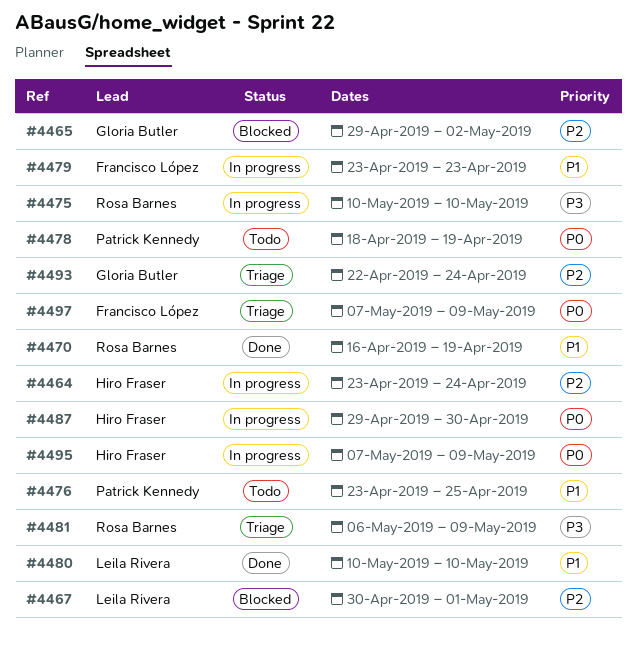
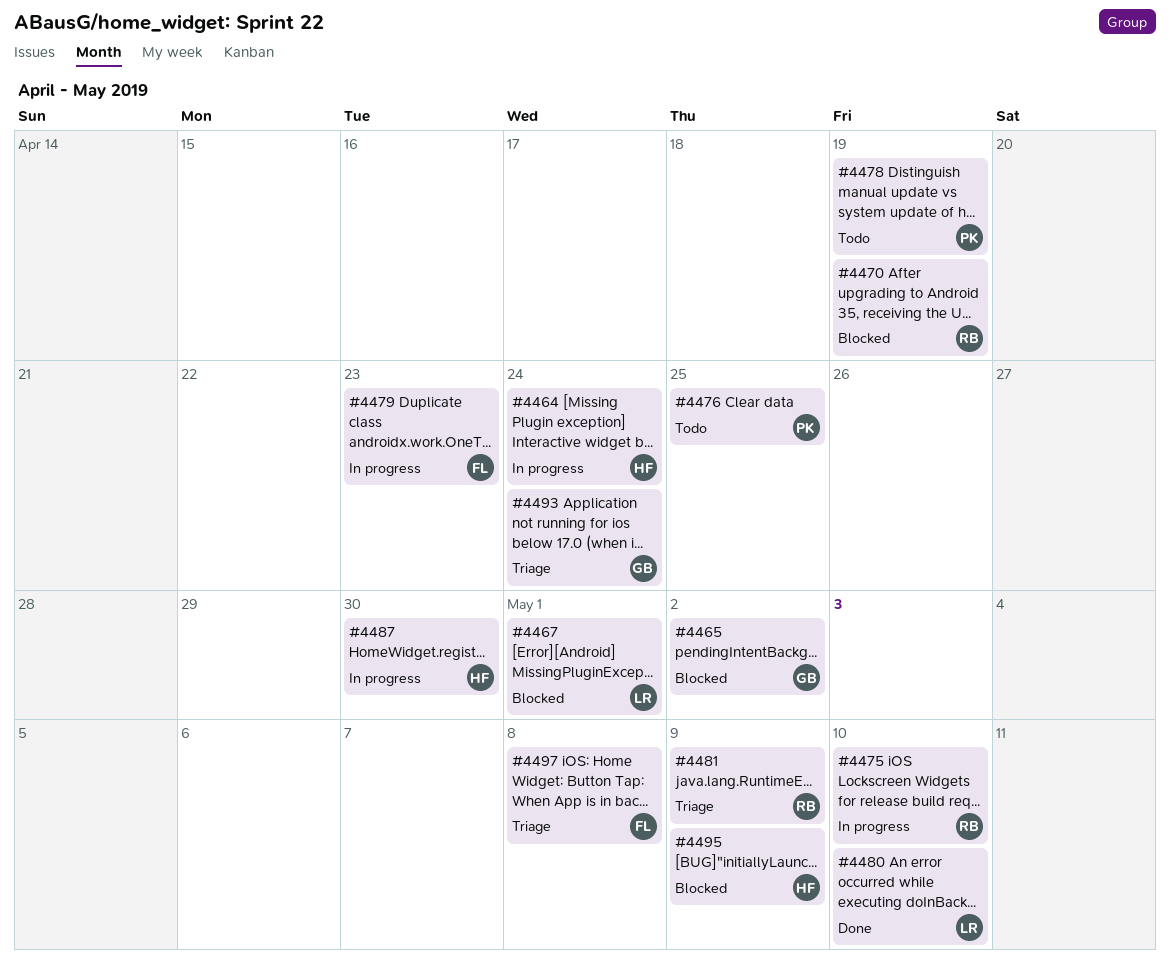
#4470, status: Done -> Blocked
#4495, status: In progress -> Blocked
#4497, due: May 9 -> May 8

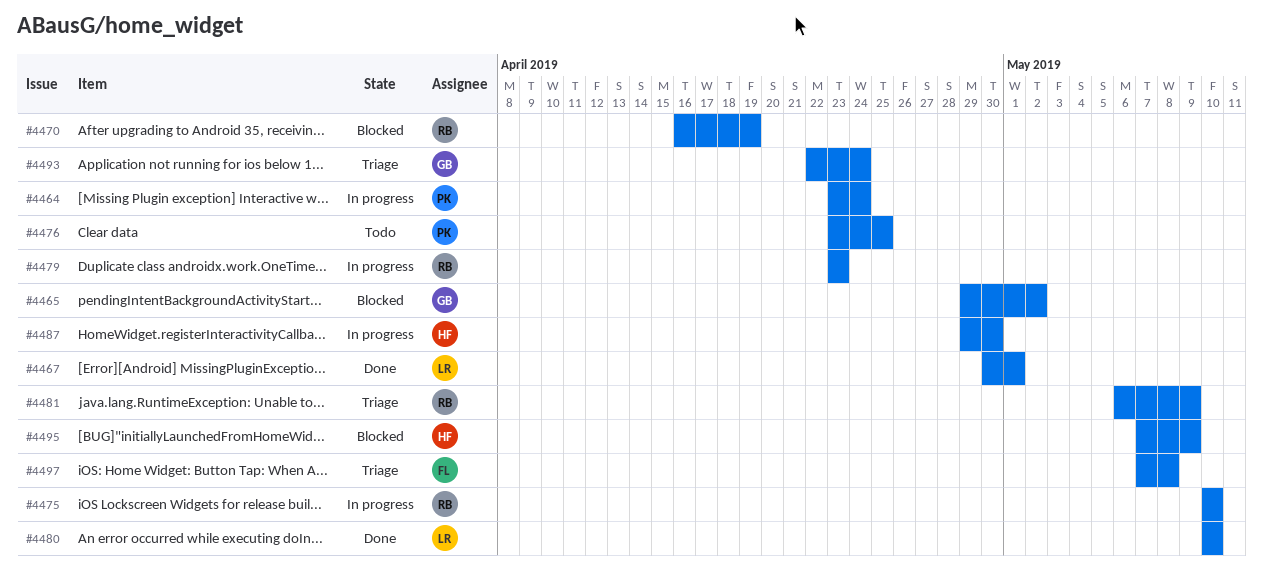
#4464, owner: HF -> PK
#4467, status: Blocked -> Done
#4478: present -> none
#4479, owner: FL -> RB

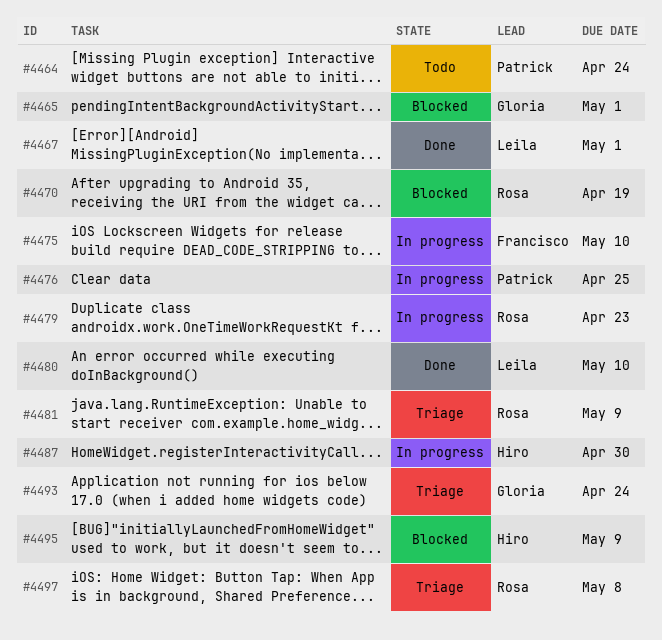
#4464, status: In progress -> Todo
#4465, due: May 2 -> May 1
#4475, owner: Rosa -> Francisco
#4476, status: Todo -> In progress
#4497, owner: Francisco -> Rosa

